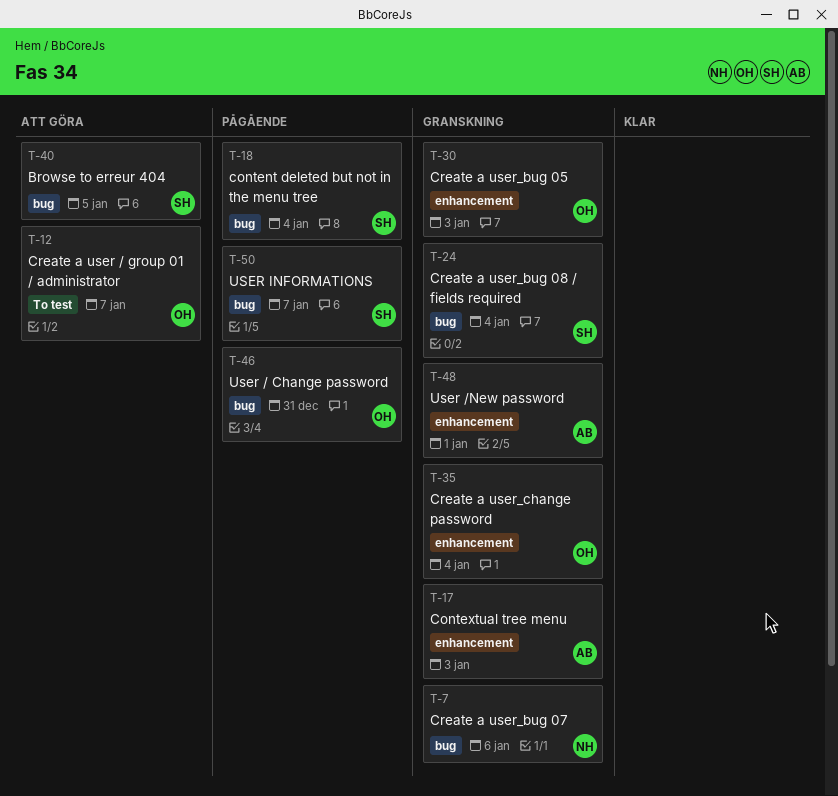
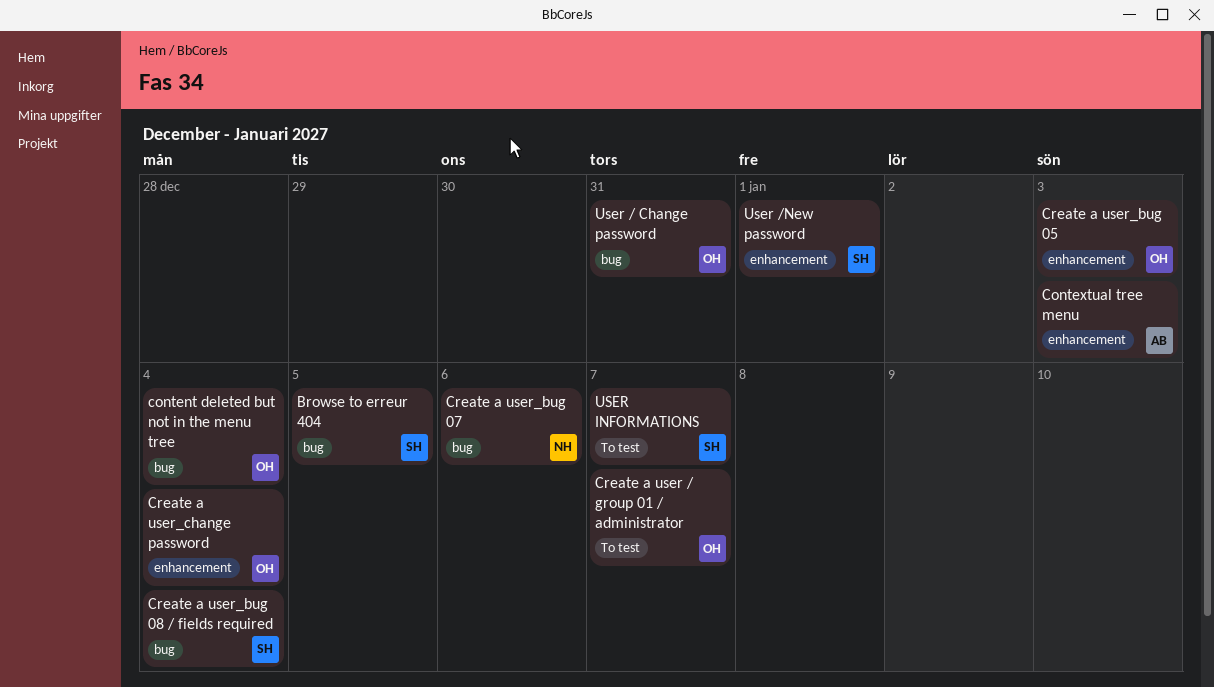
content deleted but not in the menu tree, owner: SH -> OH
User /New password, owner: AB -> SH
USER INFORMATIONS, label: bug -> To test

